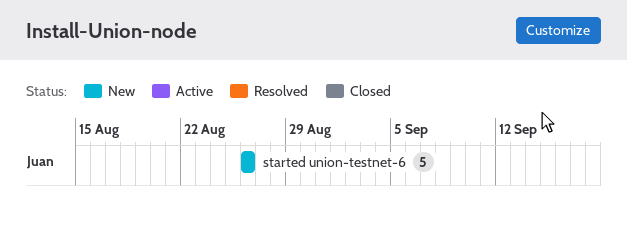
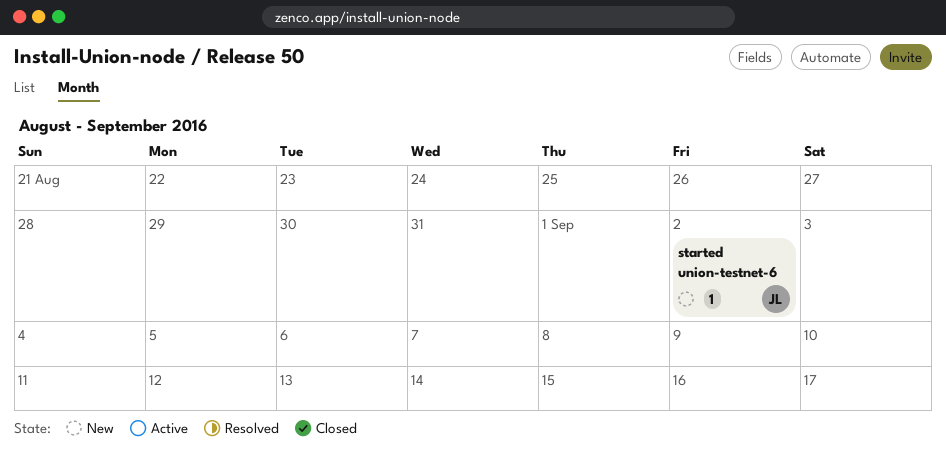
started union-testnet-6, estimate: 5 -> 1
started union-testnet-6, due: Aug 26 -> Sep 2

